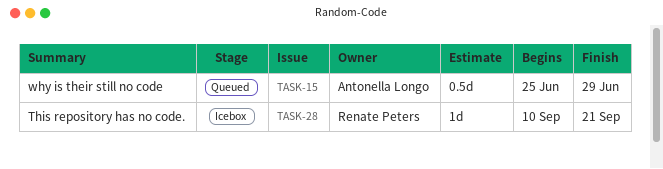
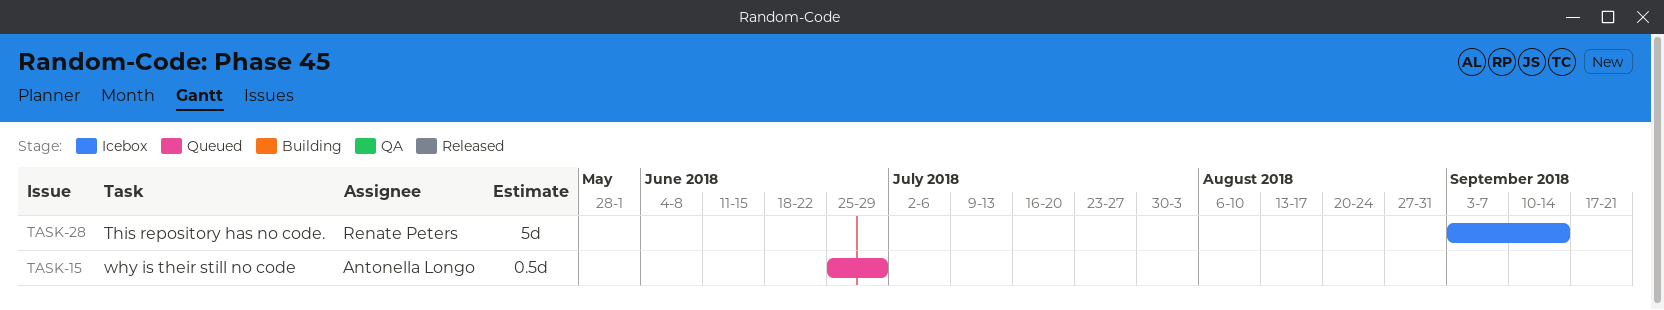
TASK-28, estimate: 1d -> 5d
TASK-28, start: Sep 10 -> Sep 3
TASK-28, due: Sep 21 -> Sep 14

